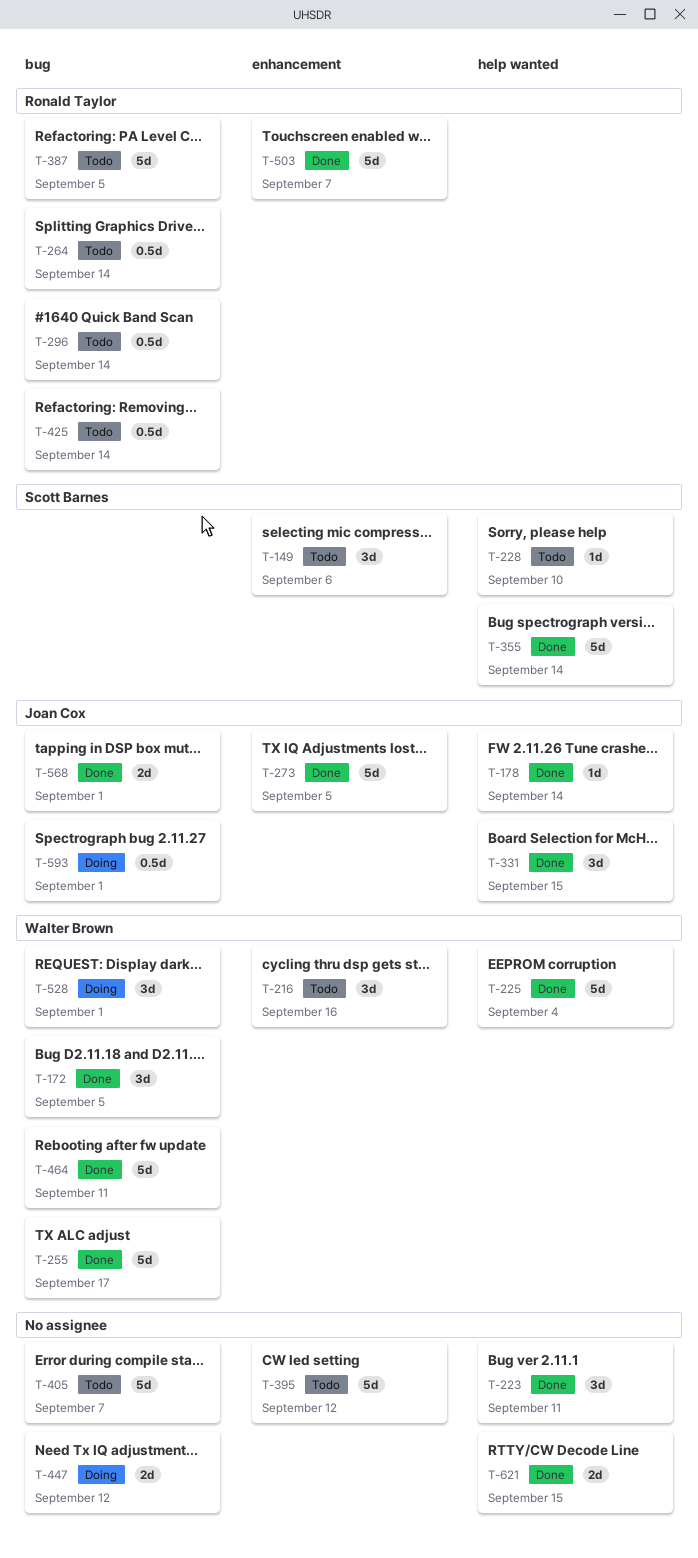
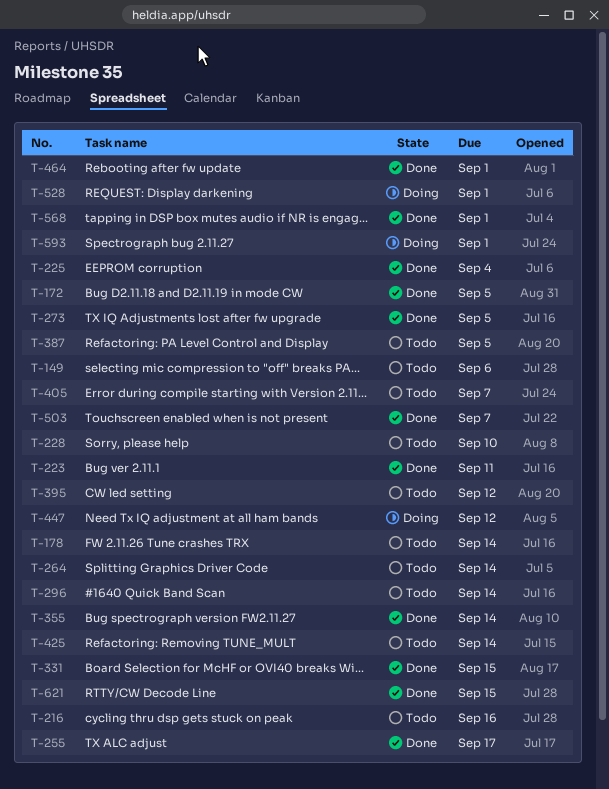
T-178, status: Done -> Todo
T-464, due: Sep 11 -> Sep 1

